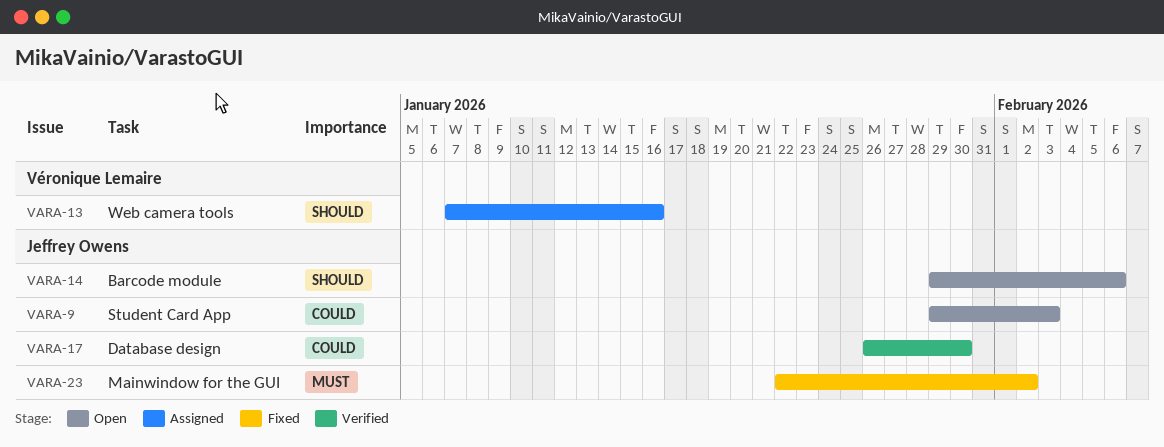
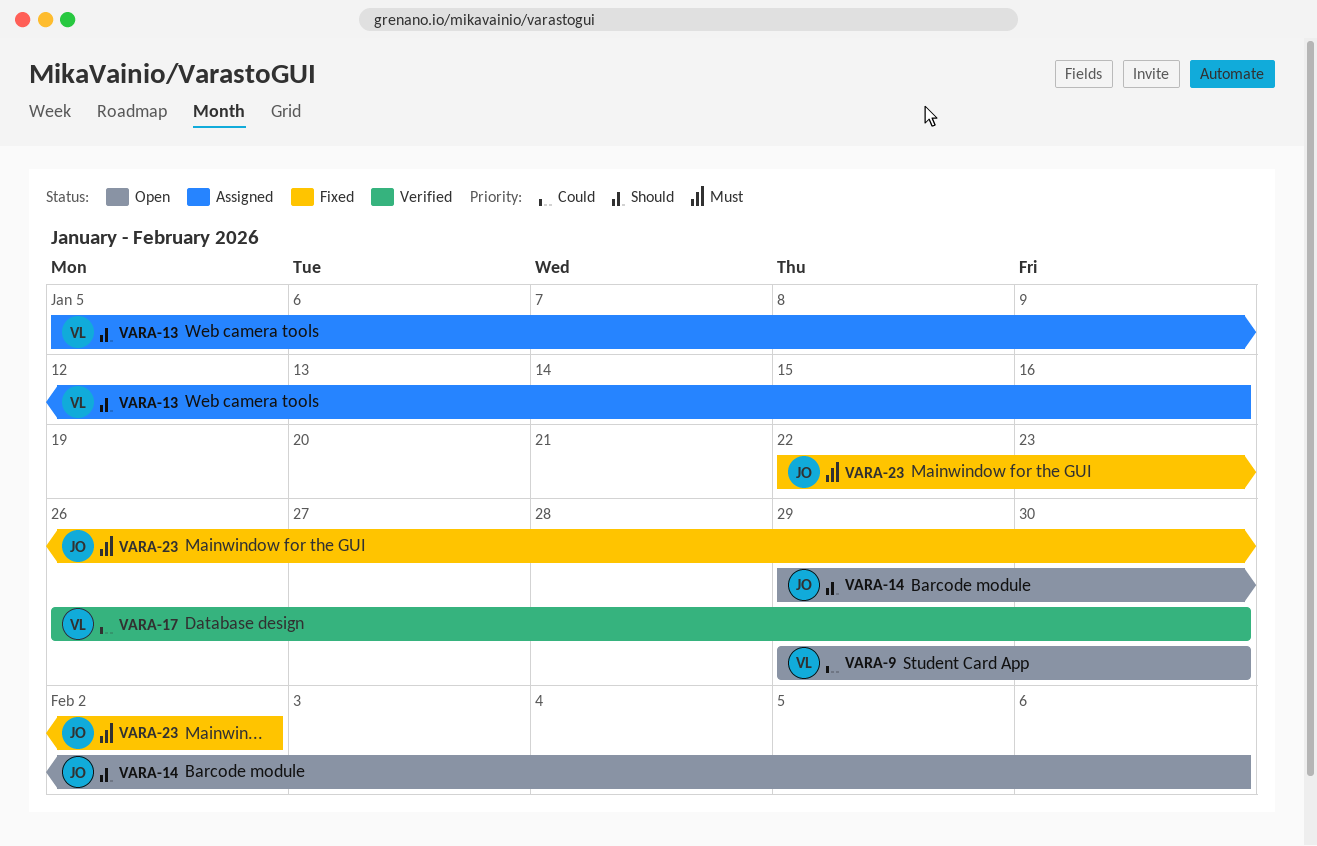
VARA-9, owner: Jeffrey Owens -> Véronique Lemaire
VARA-9, due: Feb 3 -> Jan 30
VARA-13, start: Jan 7 -> Jan 5
VARA-17, owner: Jeffrey Owens -> Véronique Lemaire

